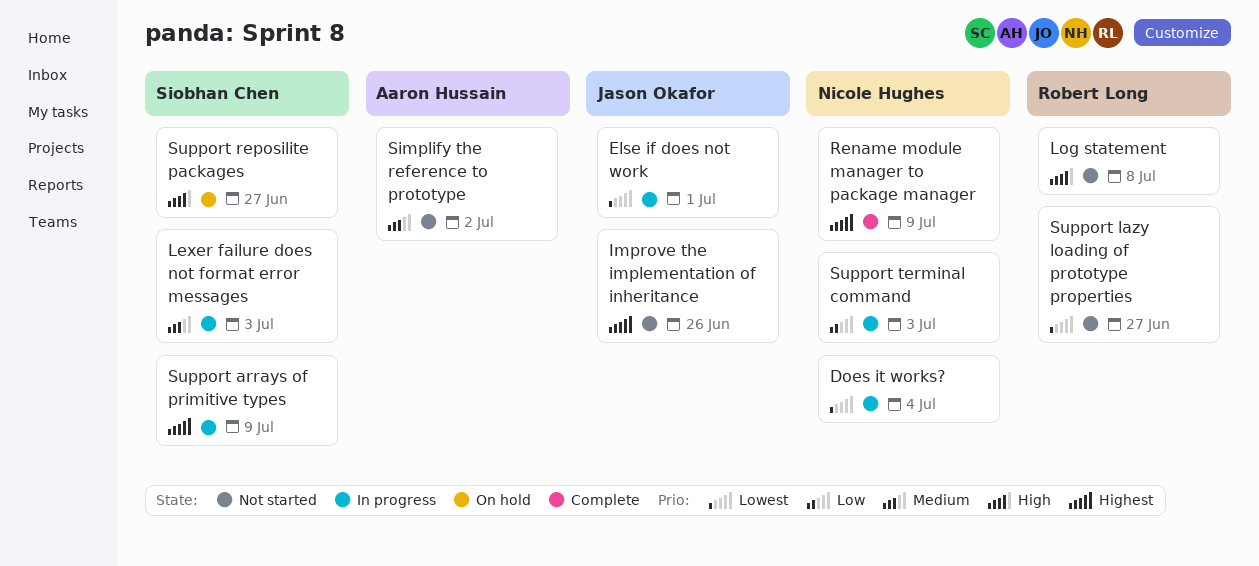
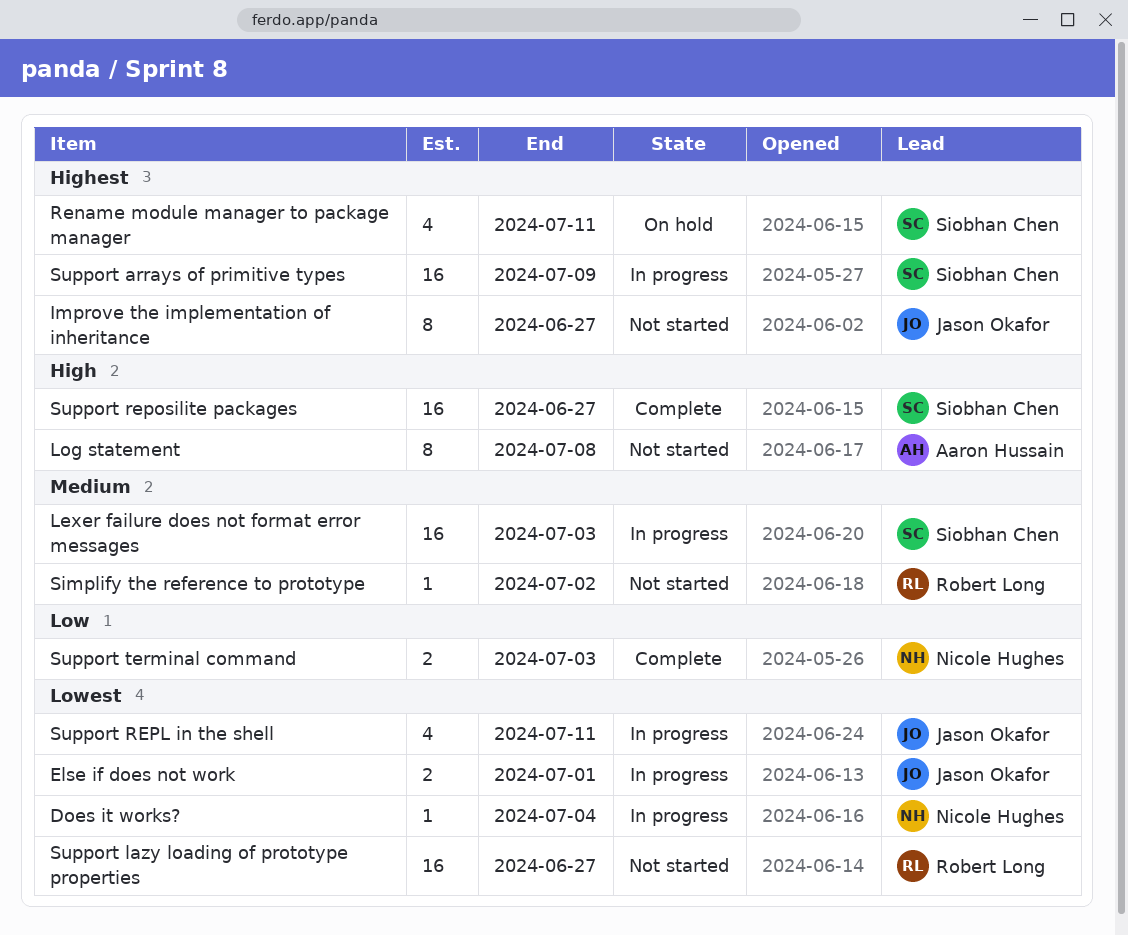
Improve the implementation of inheritance, due: Jun 26 -> Jun 27
Log statement, owner: Robert Long -> Aaron Hussain
Rename module manager to package manager, status: Complete -> On hold
Rename module manager to package manager, owner: Nicole Hughes -> Siobhan Chen
Rename module manager to package manager, due: Jul 9 -> Jul 11
Simplify the reference to prototype, owner: Aaron Hussain -> Robert Long
Support REPL in the shell: none -> present
Support reposilite packages, status: On hold -> Complete
Support terminal command, status: In progress -> Complete

